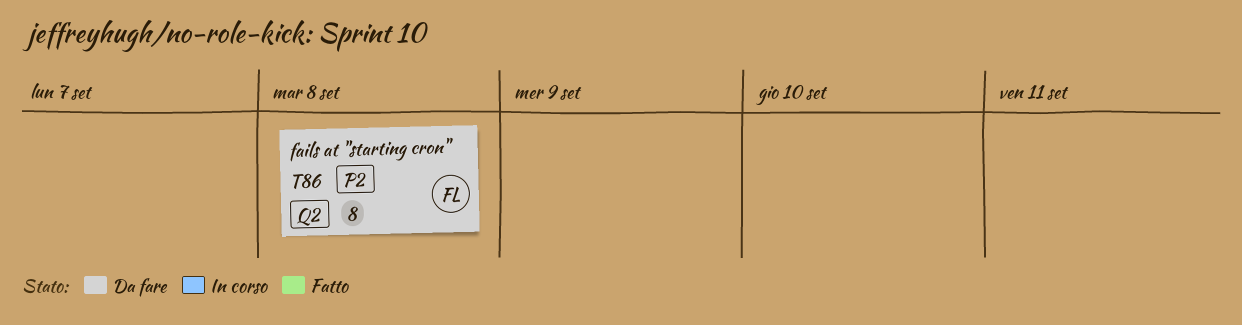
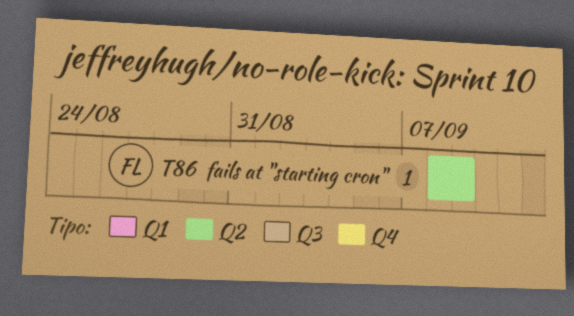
T86, estimate: 8 -> 1
T86, due: Sep 8 -> Sep 9

